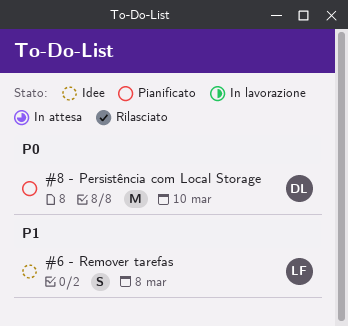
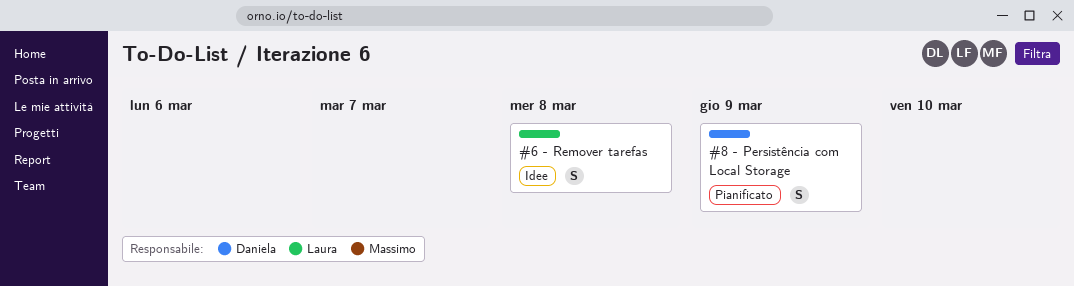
#8 - Persistência com Local Storage, estimate: M -> S
#8 - Persistência com Local Storage, due: Mar 10 -> Mar 9

